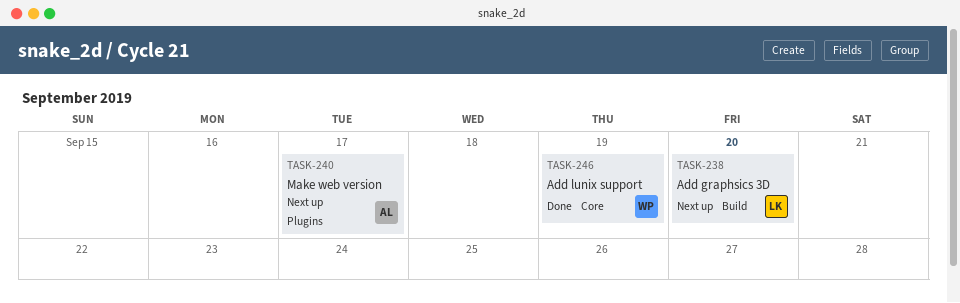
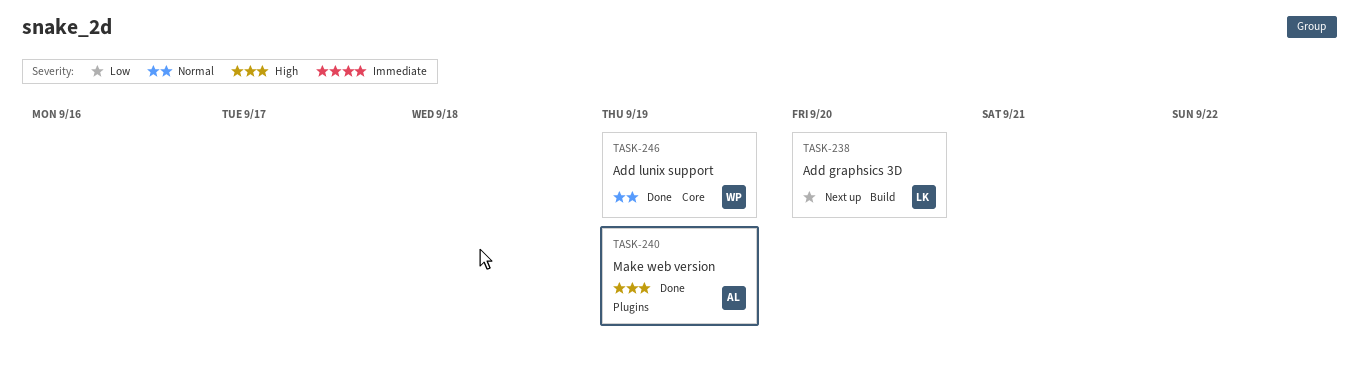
TASK-240, status: Next up -> Done
TASK-240, due: Sep 17 -> Sep 19

